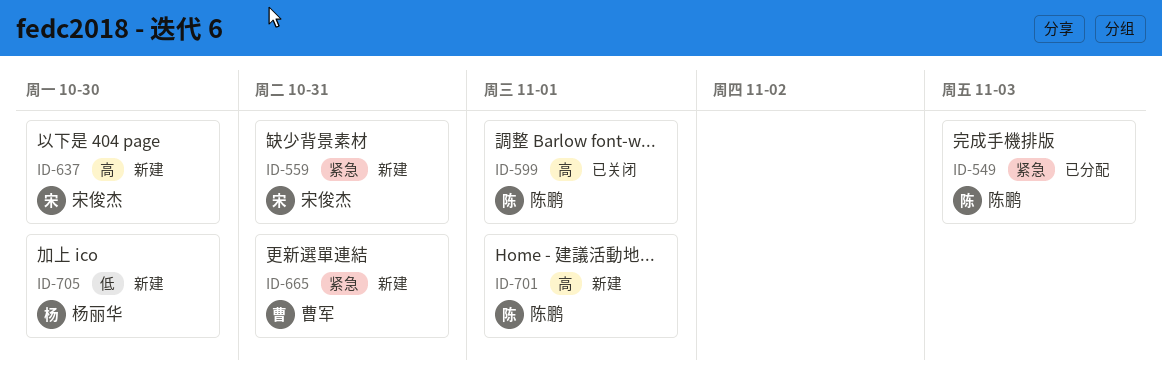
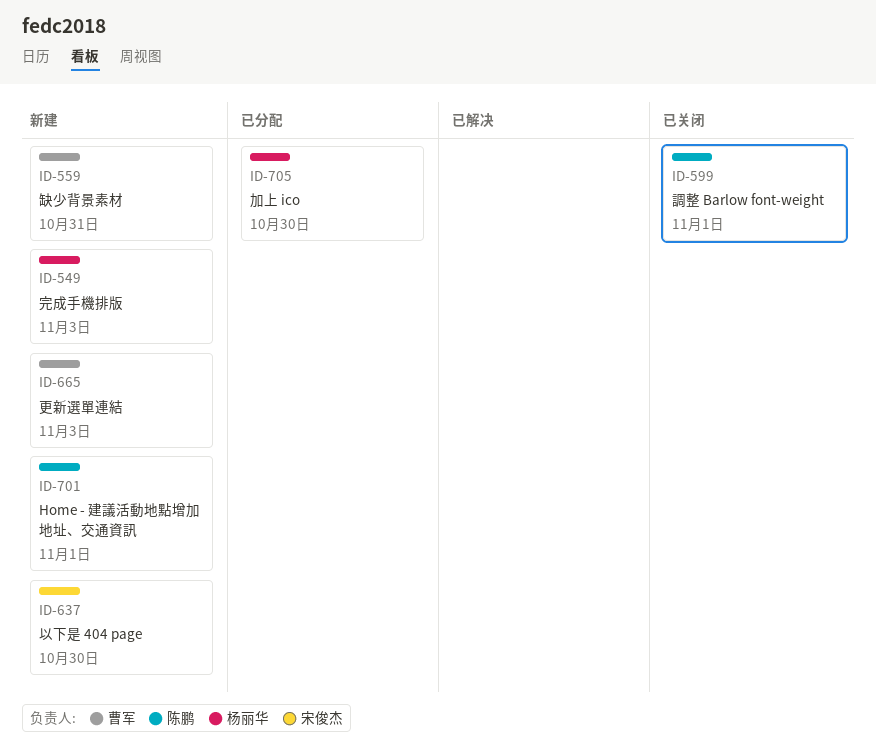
ID-549, status: 已分配 -> 新建
ID-549, owner: 陈鹏 -> 杨丽华
ID-559, owner: 宋俊杰 -> 曹军
ID-665, due: Oct 31 -> Nov 3
ID-705, status: 新建 -> 已分配

